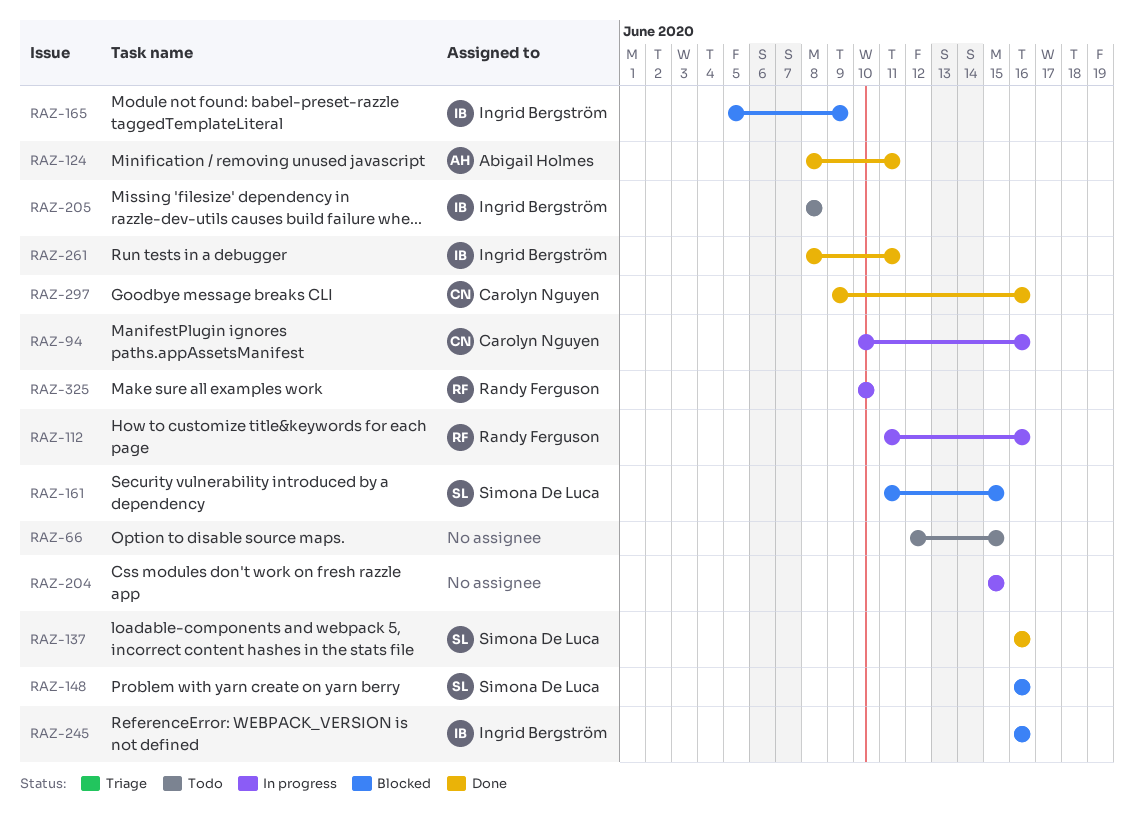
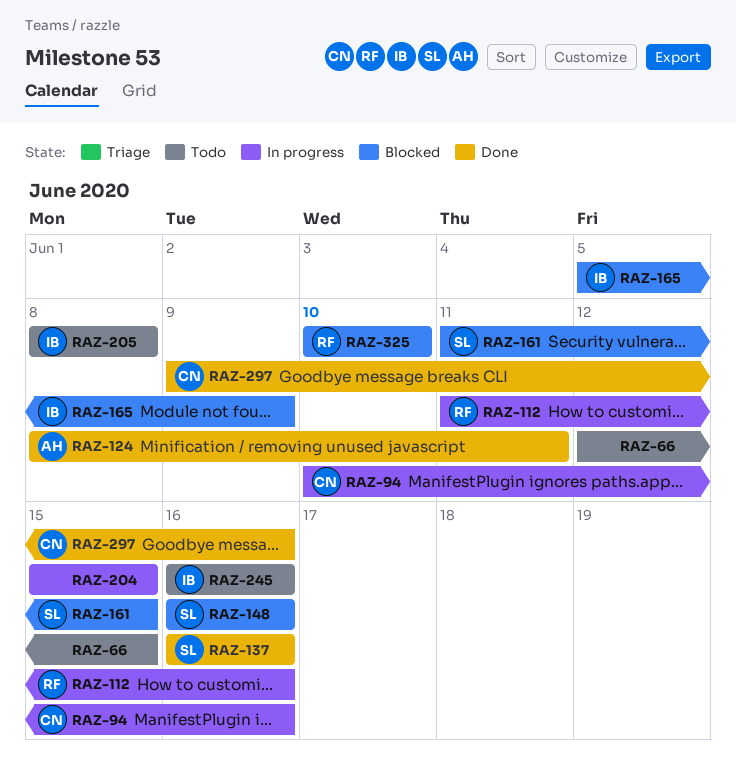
RAZ-245, status: Blocked -> Todo
RAZ-261: present -> none
RAZ-325, status: In progress -> Blocked

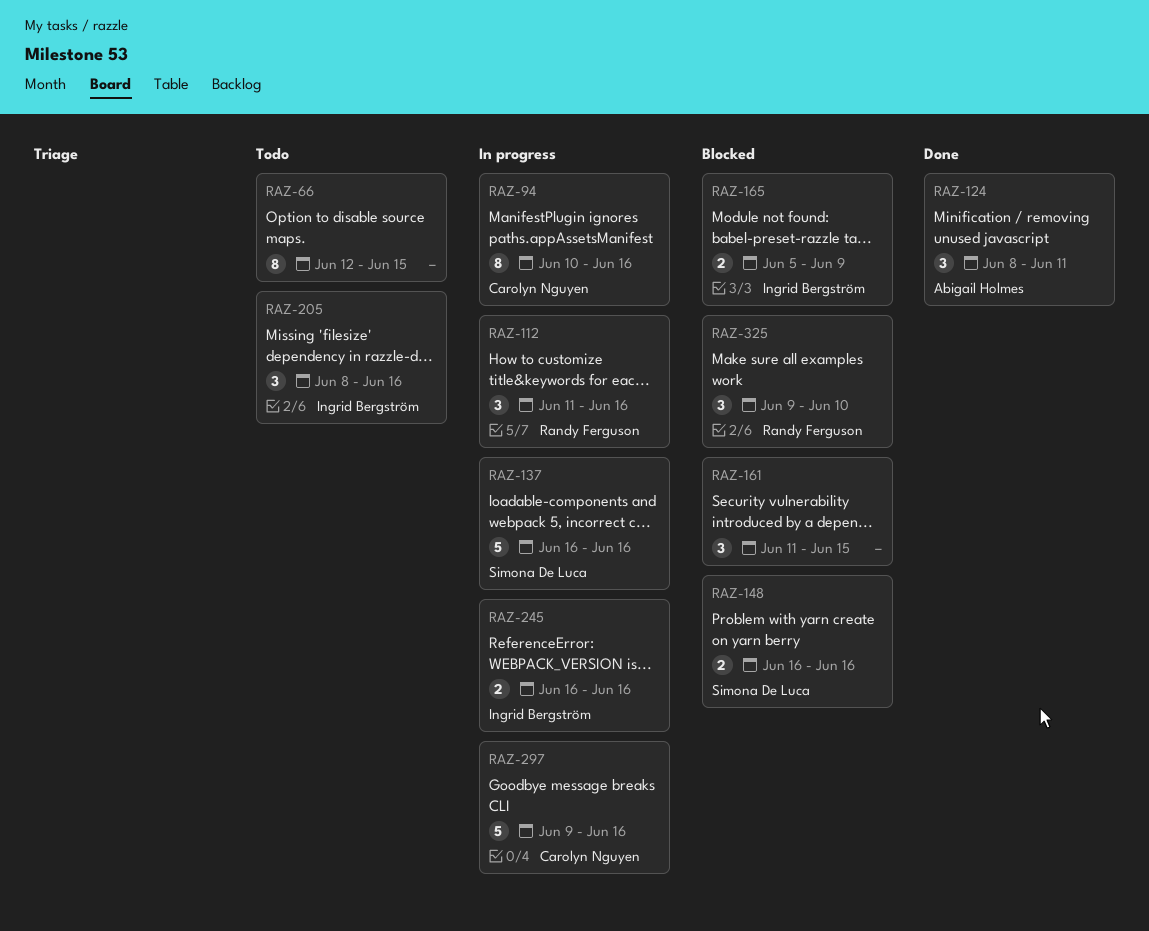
RAZ-137, status: Done -> In progress
RAZ-161, owner: Simona De Luca -> none
RAZ-204: present -> none
RAZ-205, due: Jun 8 -> Jun 16
RAZ-245, status: Todo -> In progress
RAZ-297, status: Done -> In progress
RAZ-325, start: Jun 10 -> Jun 9

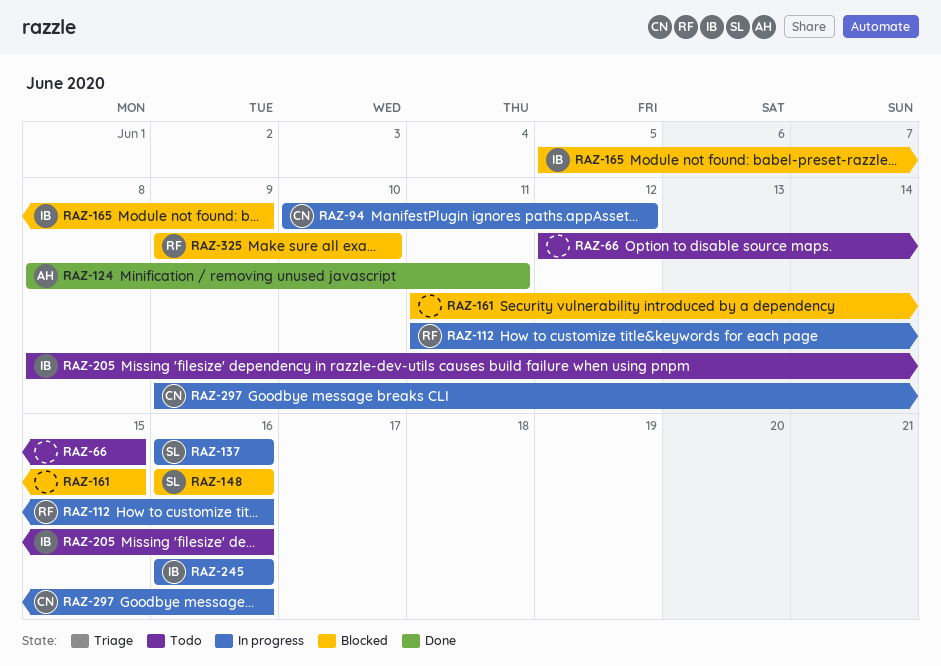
RAZ-94, due: Jun 16 -> Jun 12

